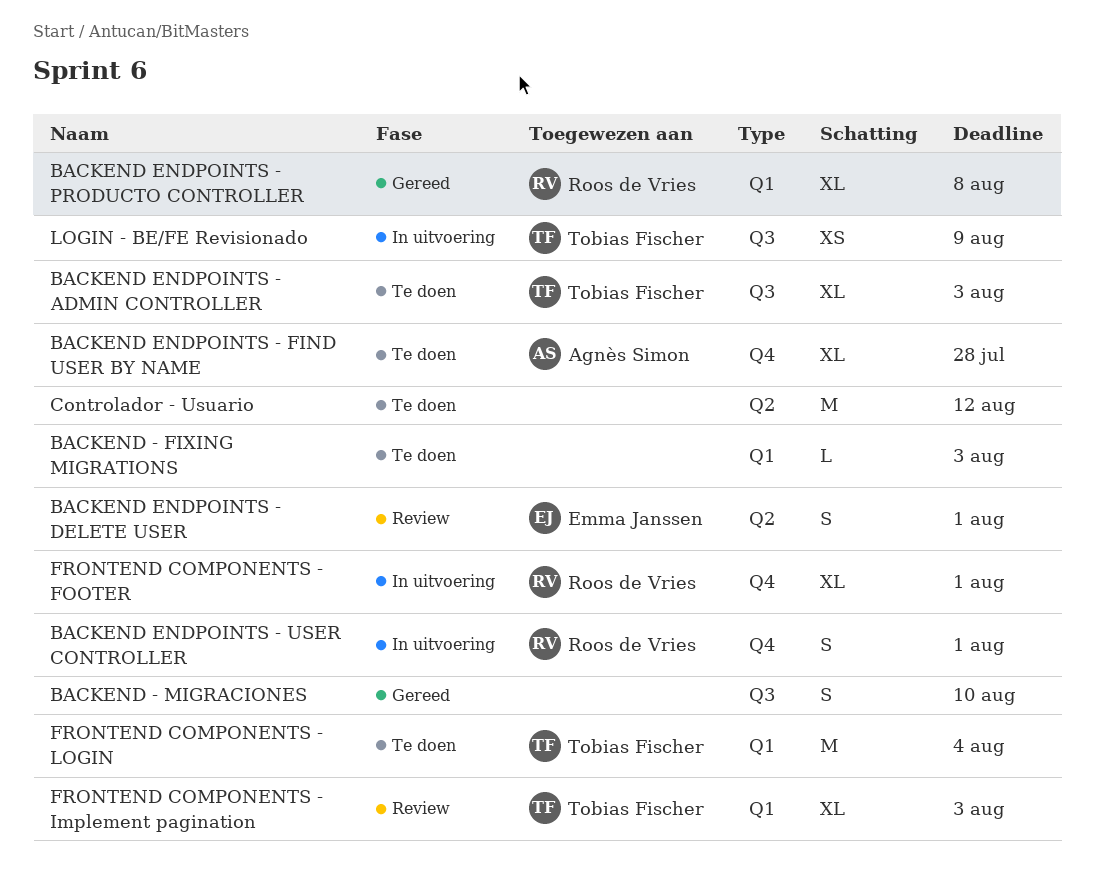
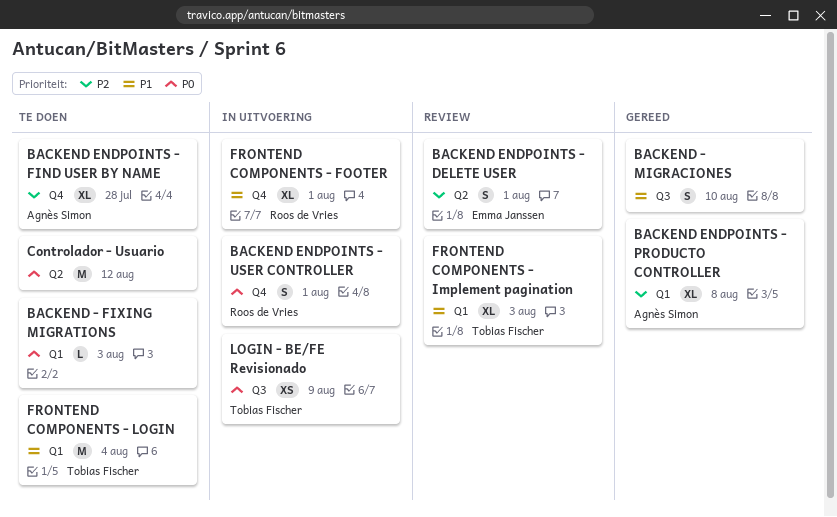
BACKEND ENDPOINTS - ADMIN CONTROLLER: present -> none
BACKEND ENDPOINTS - PRODUCTO CONTROLLER, owner: Roos de Vries -> Agnès Simon

